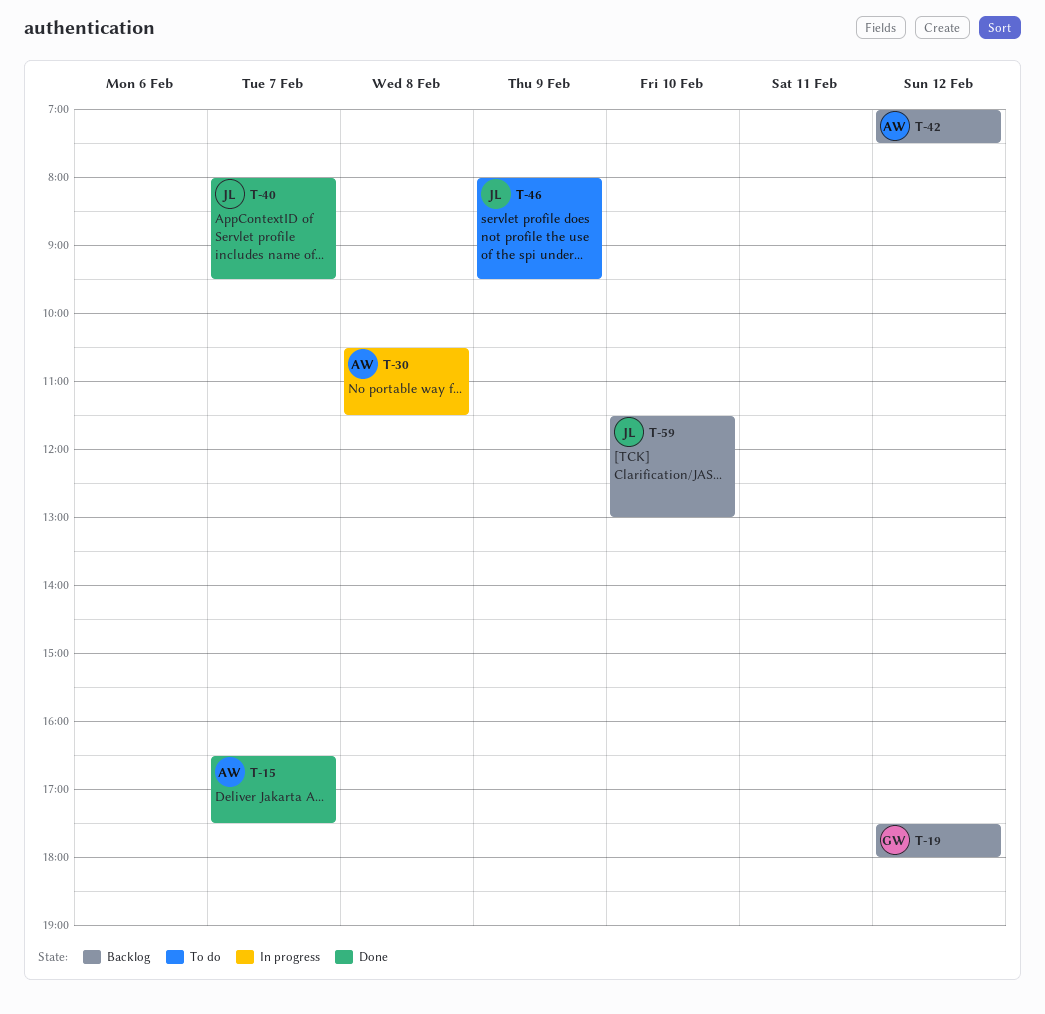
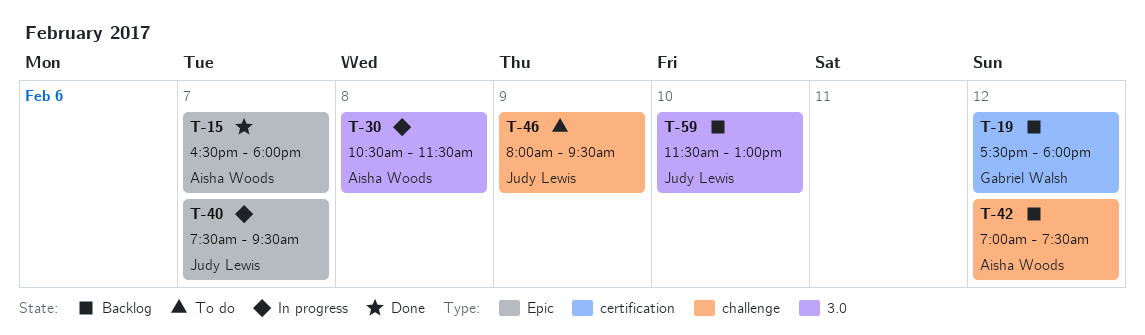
T-15, ends: 17:30 -> 18:00
T-40, status: Done -> In progress
T-40, begins: 08:00 -> 07:30

